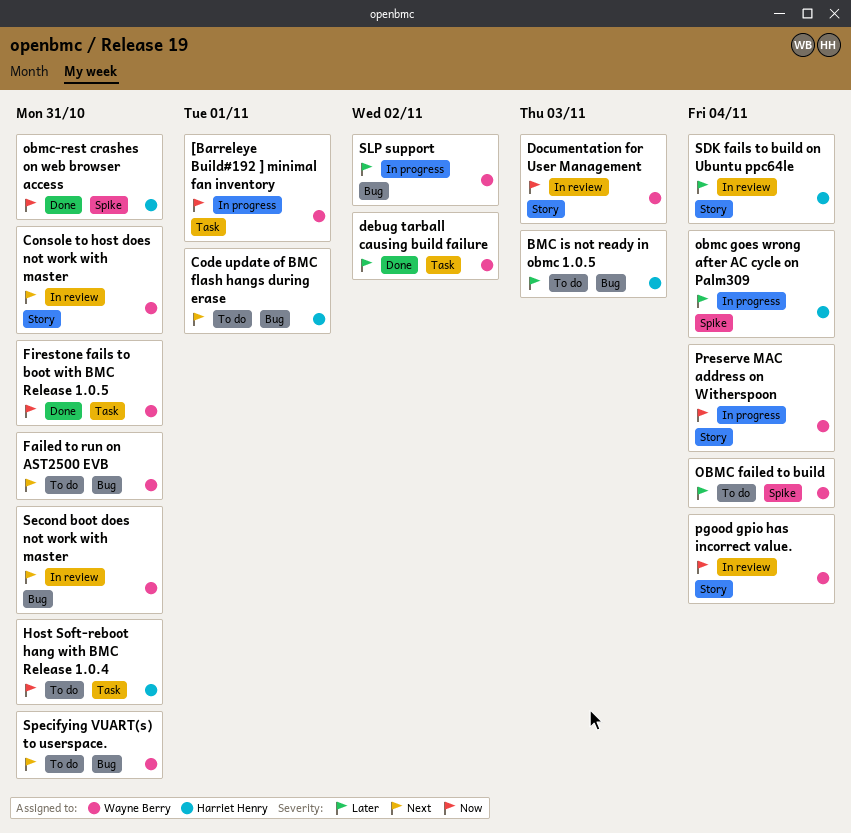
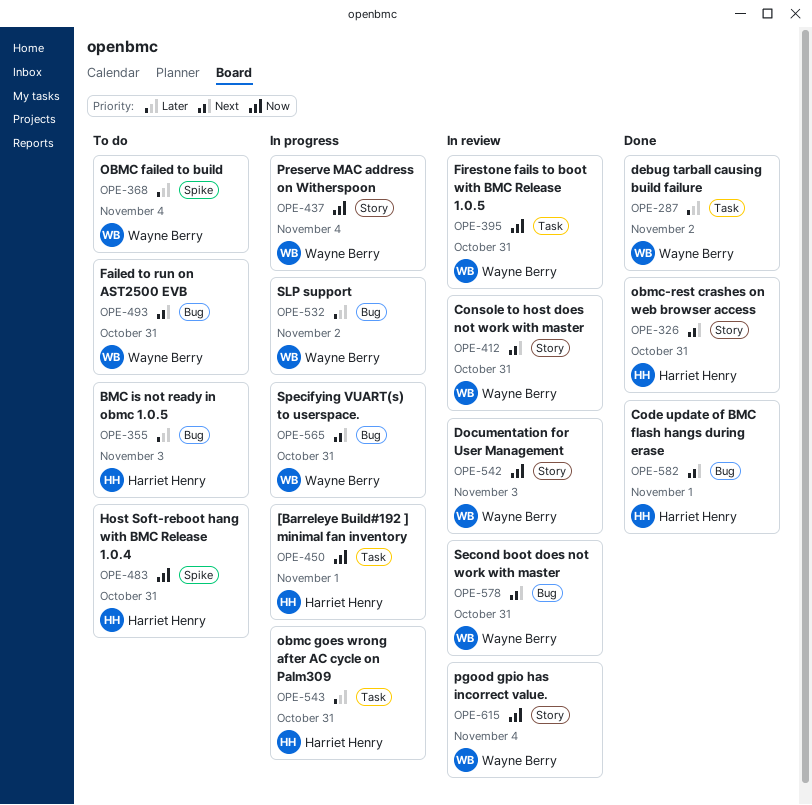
[Barreleye Build#192 ] minimal fan inventory, owner: Wayne Berry -> Harriet Henry
Code update of BMC flash hangs during erase, status: To do -> Done
Firestone fails to boot with BMC Release 1.0.5, status: Done -> In review
Host Soft-reboot hang with BMC Release 1.0.4, label: Task -> Spike
obmc goes wrong after AC cycle on Palm309, label: Spike -> Task
obmc goes wrong after AC cycle on Palm309, due: Nov 4 -> Oct 31
obmc-rest crashes on web browser access, priority: Now -> Next
obmc-rest crashes on web browser access, label: Spike -> Story
SDK fails to build on Ubuntu ppc64le: present -> none
Specifying VUART(s) to userspace., status: To do -> In progress

